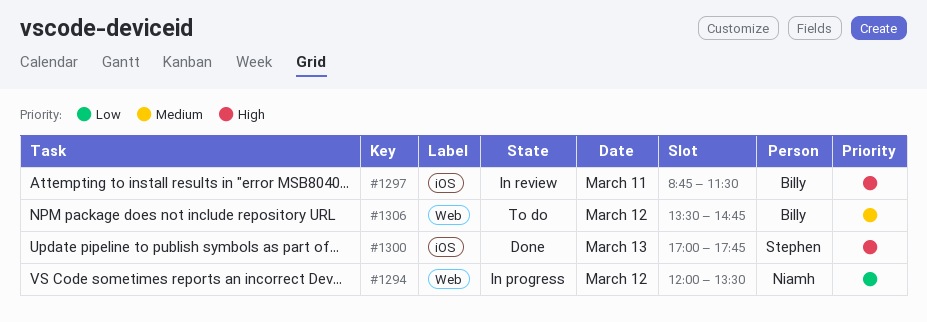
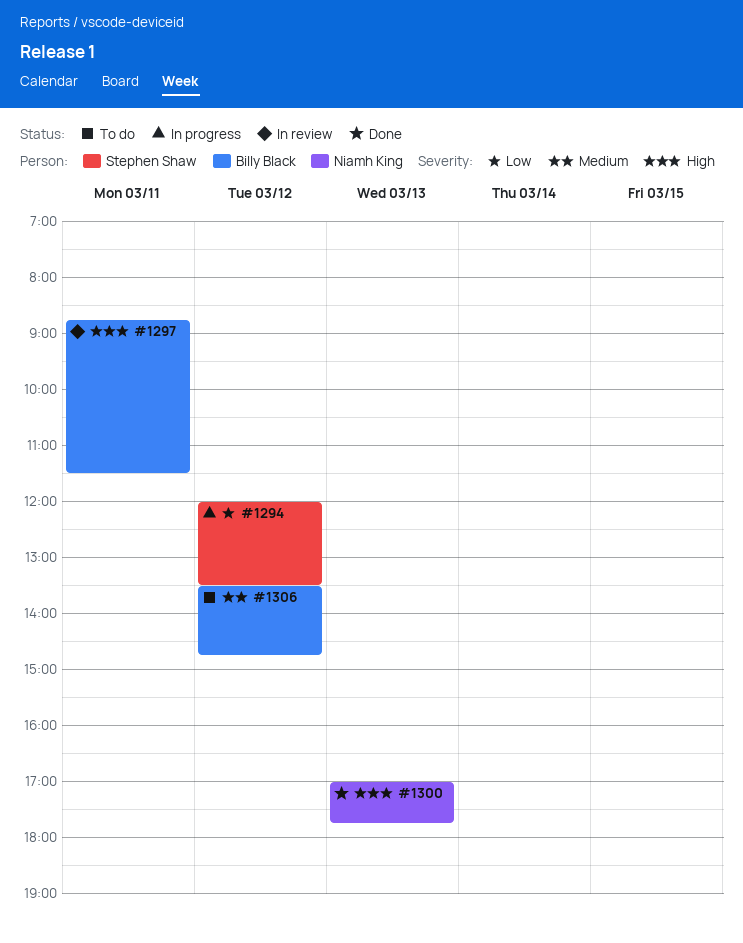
#1294, owner: Niamh King -> Stephen Shaw
#1300, owner: Stephen Shaw -> Niamh King

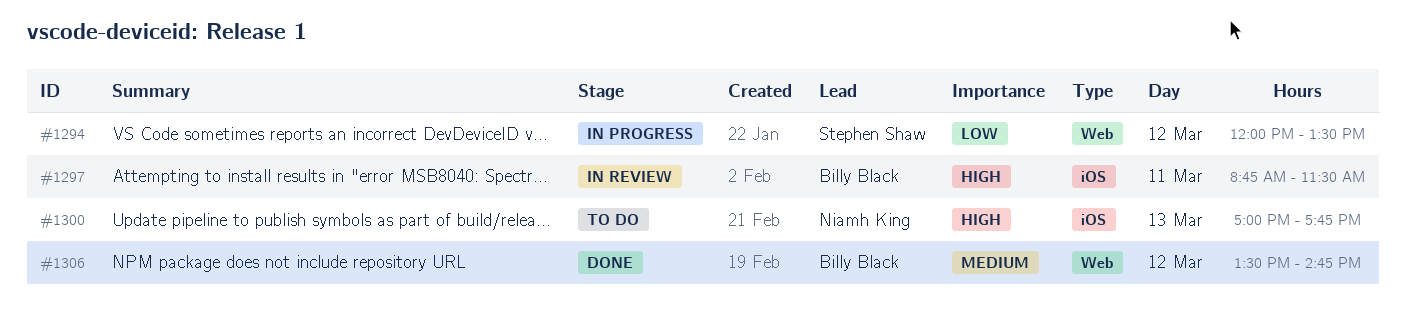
#1300, status: Done -> To do
#1306, status: To do -> Done

